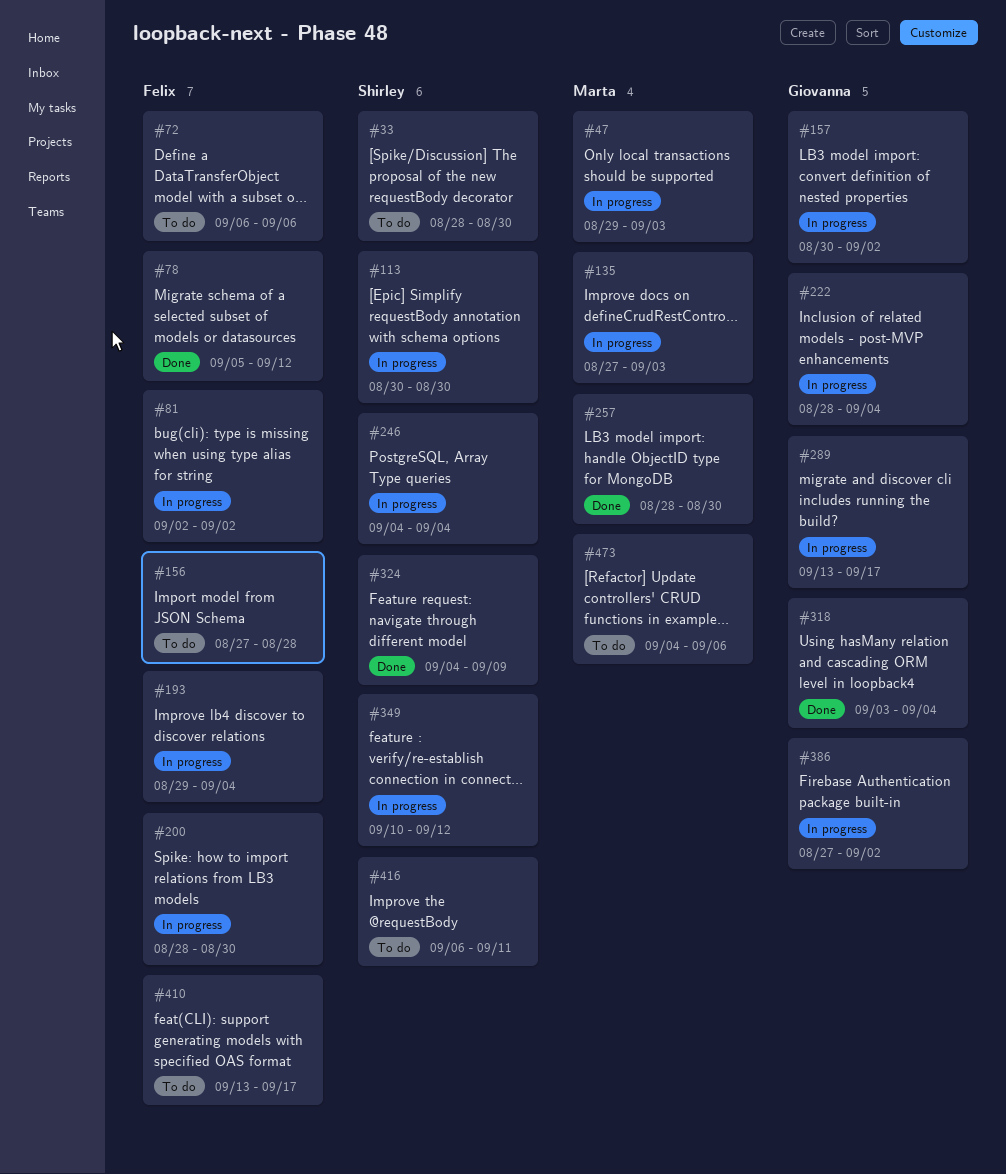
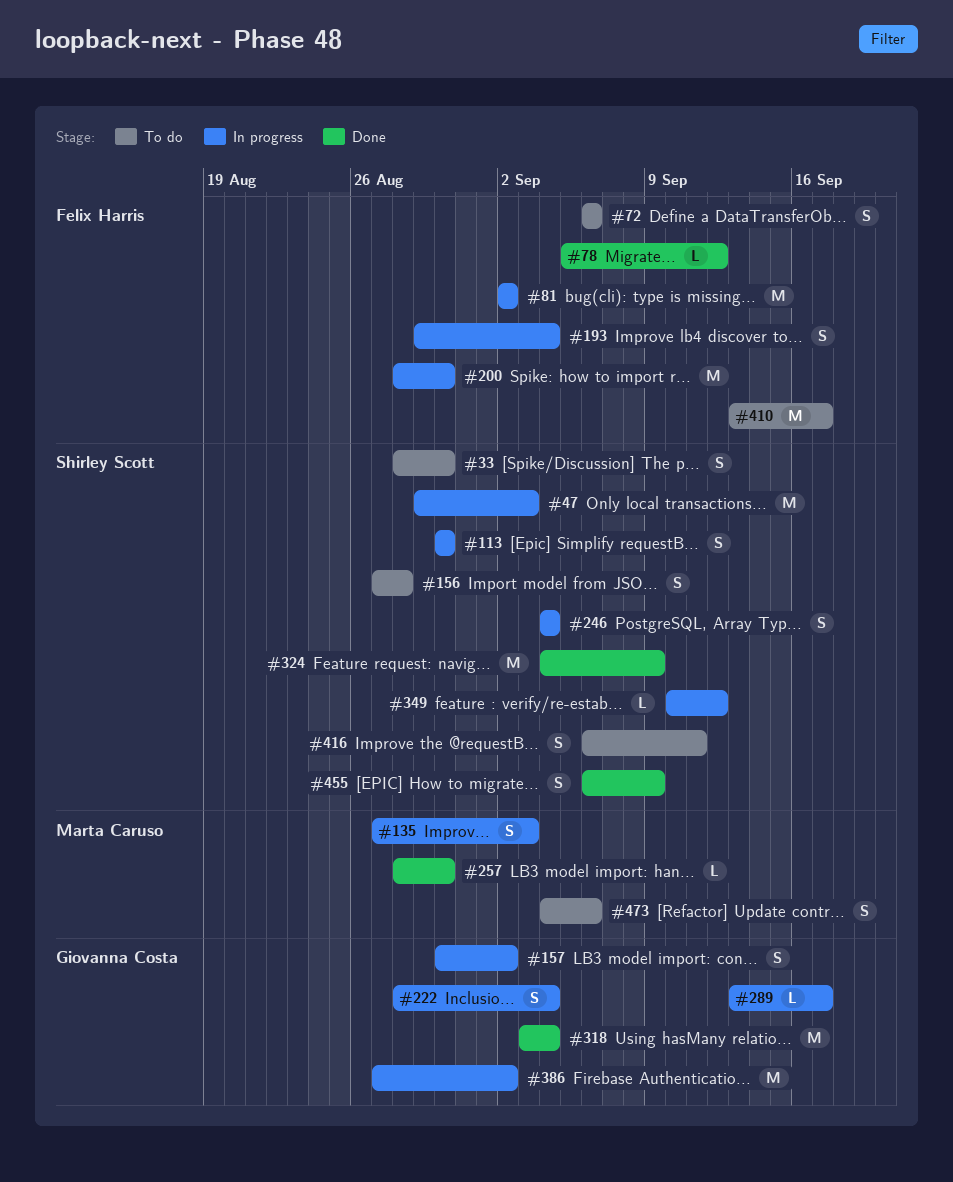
#47, owner: Marta Caruso -> Shirley Scott
#156, owner: Felix Harris -> Shirley Scott
#455: none -> present

